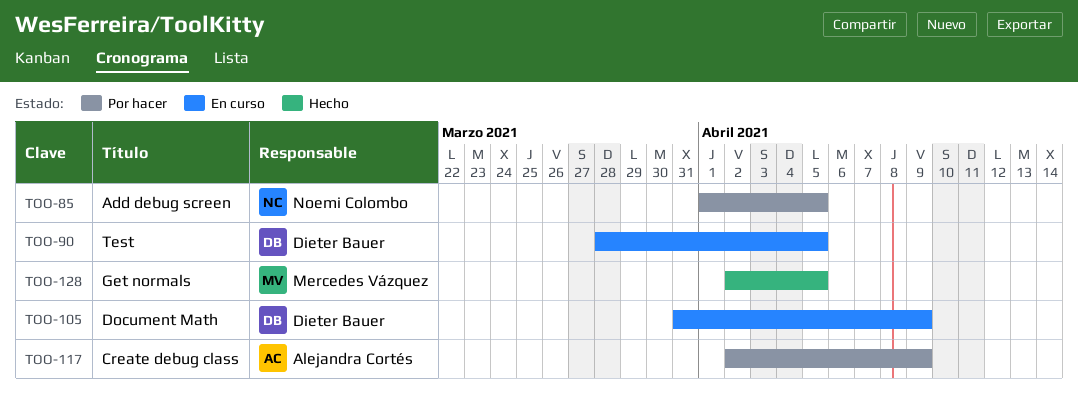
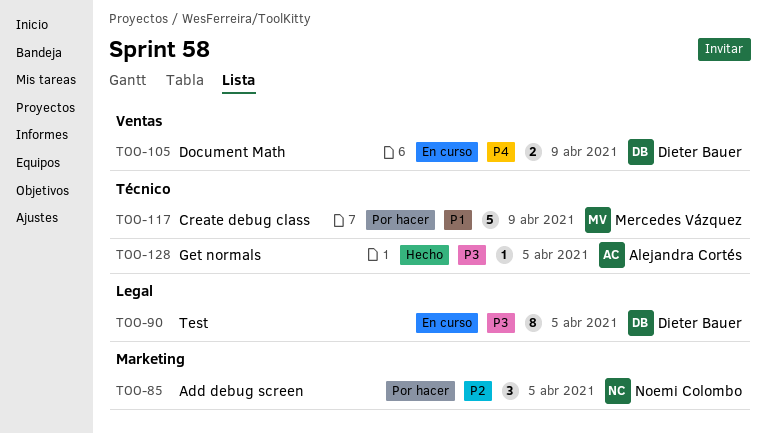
TOO-117, owner: Alejandra Cortés -> Mercedes Vázquez
TOO-128, owner: Mercedes Vázquez -> Alejandra Cortés

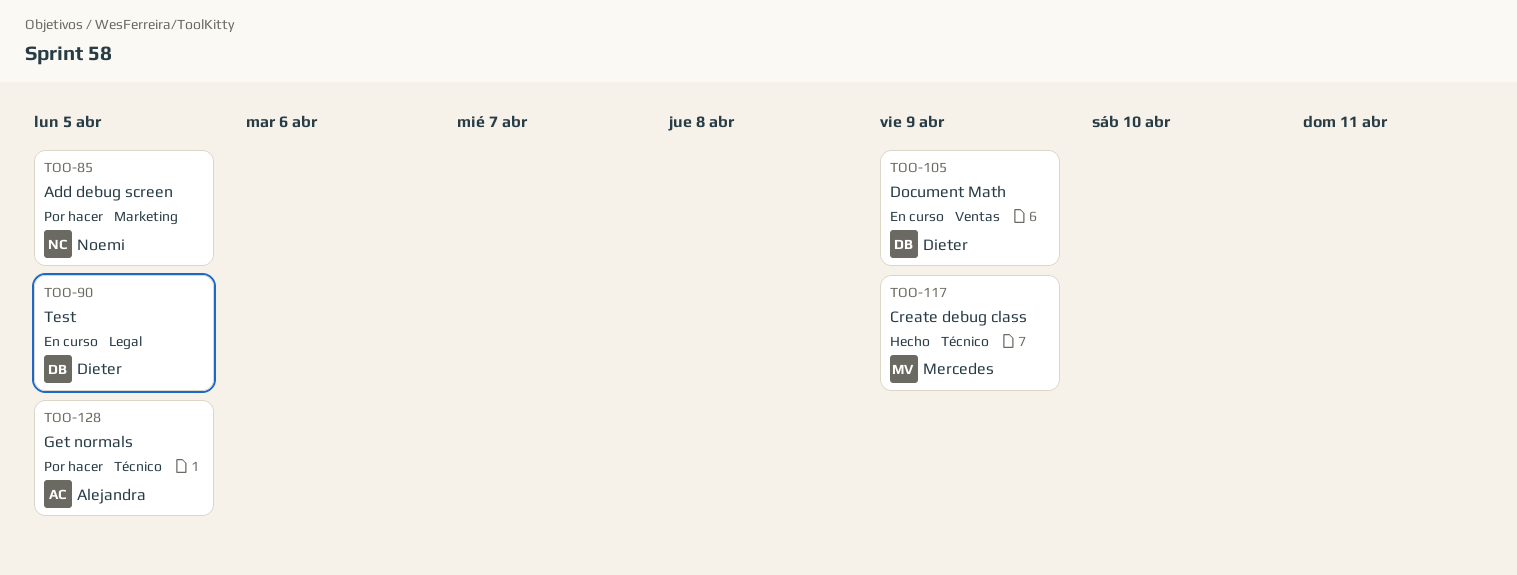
TOO-117, status: Por hacer -> Hecho
TOO-128, status: Hecho -> Por hacer

